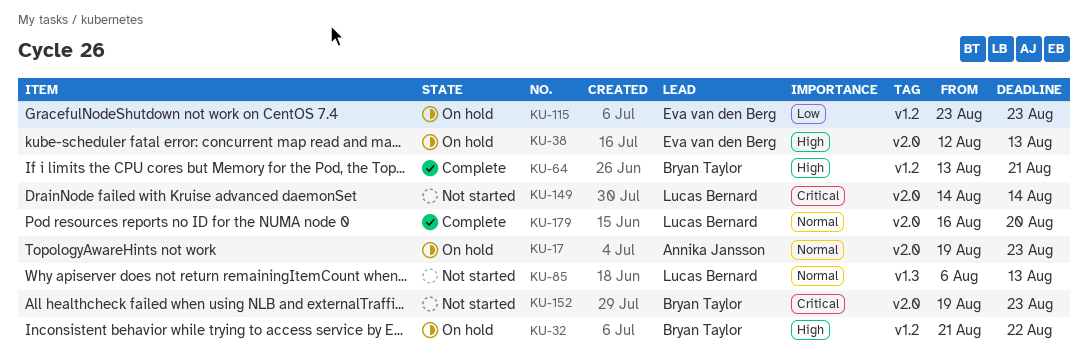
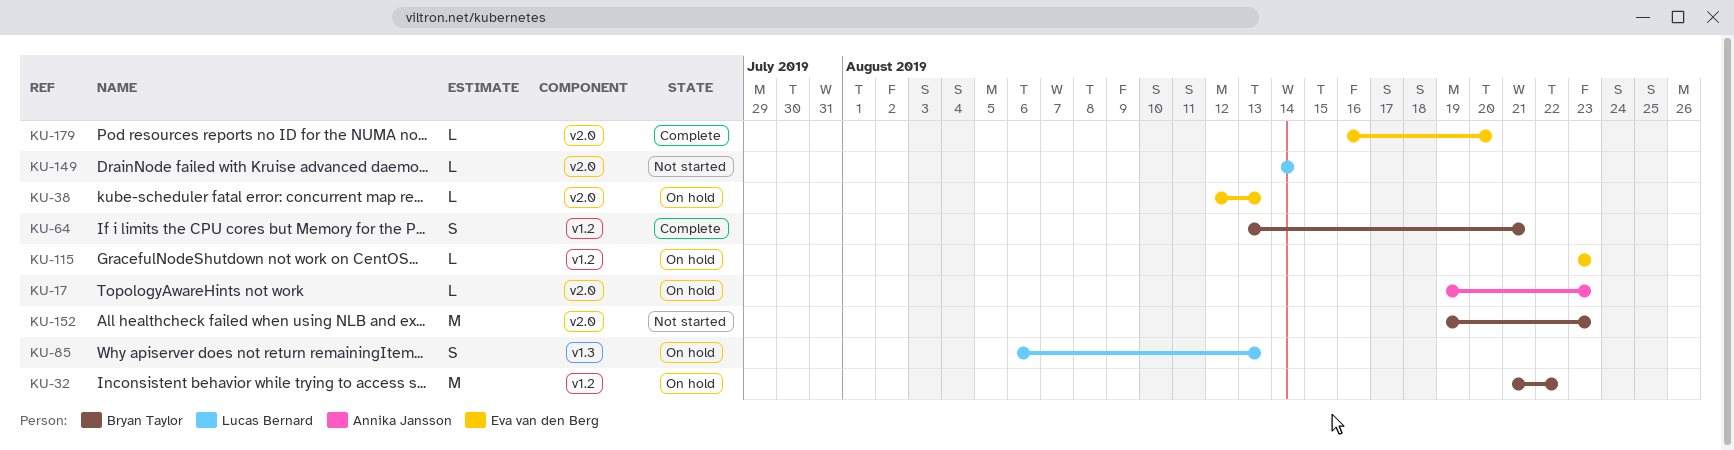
KU-85, status: Not started -> On hold
KU-179, owner: Lucas Bernard -> Eva van den Berg

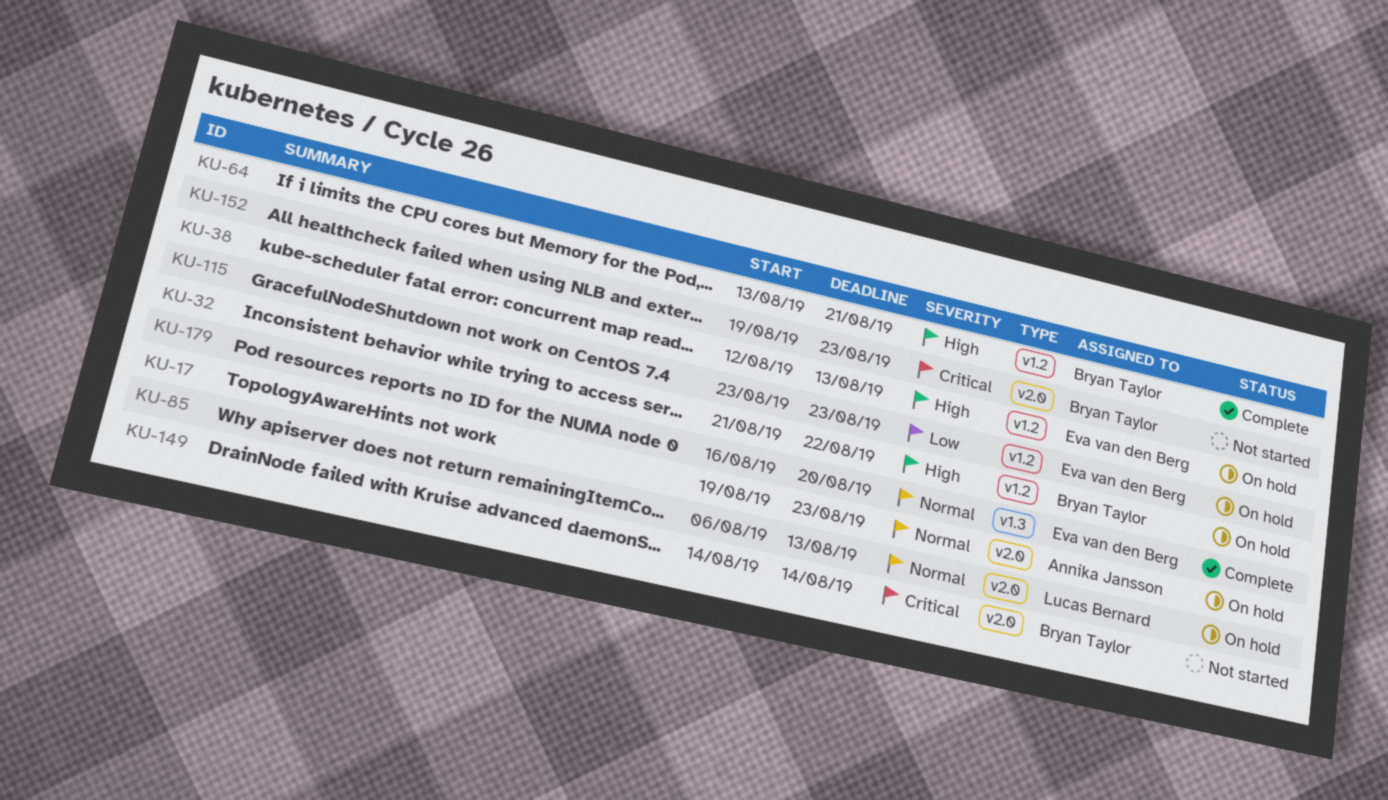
KU-38, label: v2.0 -> v1.2
KU-85, label: v1.3 -> v2.0
KU-149, owner: Lucas Bernard -> Bryan Taylor
KU-179, label: v2.0 -> v1.3

